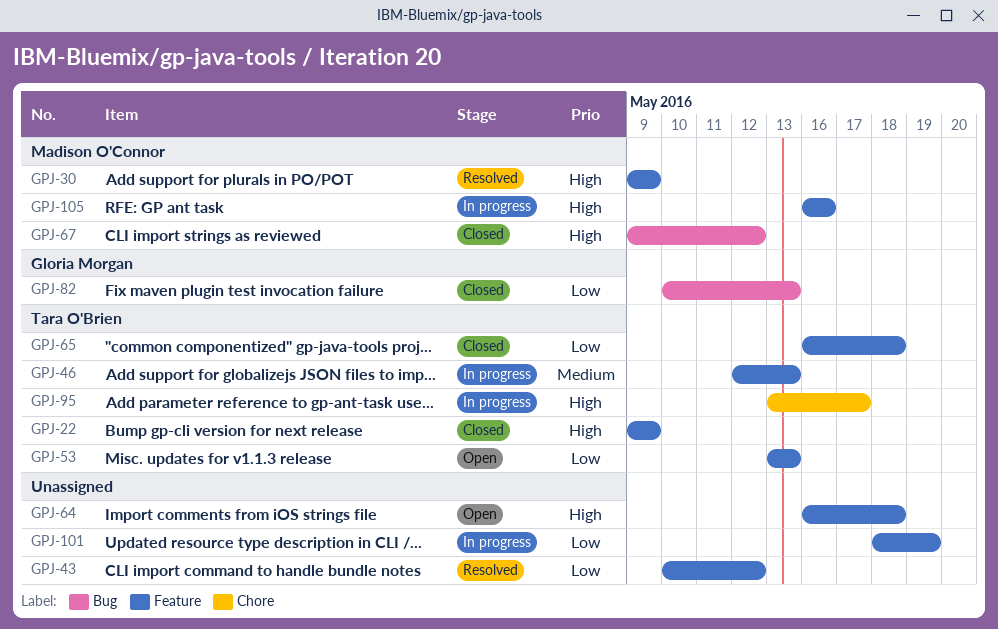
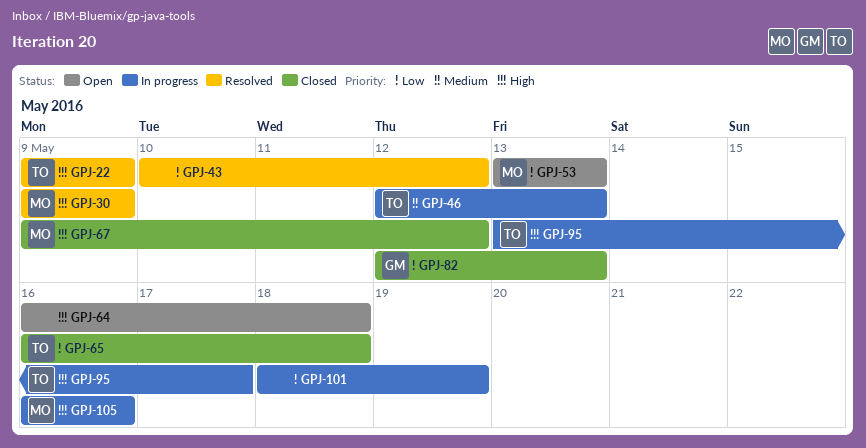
GPJ-22, status: Closed -> Resolved
GPJ-53, owner: Tara O'Brien -> Madison O'Connor
GPJ-82, start: May 10 -> May 12

